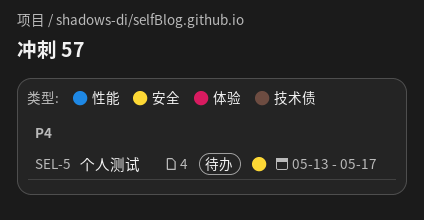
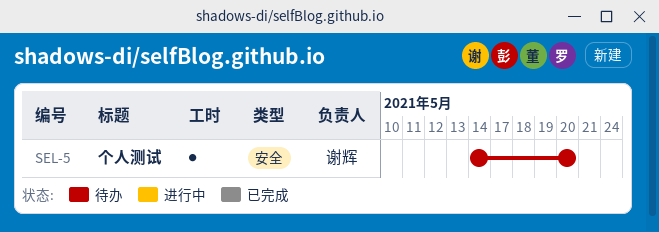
SEL-5, start: May 13 -> May 14
SEL-5, due: May 17 -> May 20

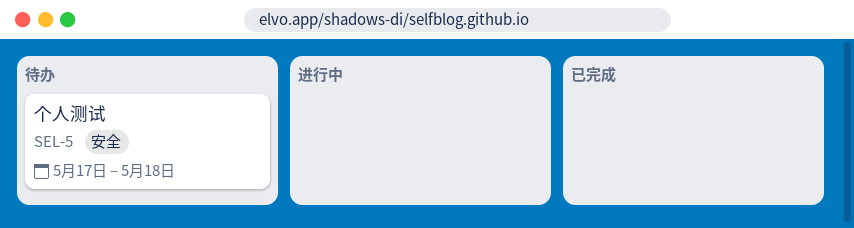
SEL-5, start: May 14 -> May 17
SEL-5, due: May 20 -> May 18

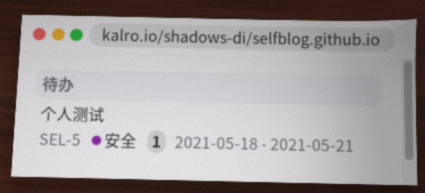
SEL-5, start: May 17 -> May 18
SEL-5, due: May 18 -> May 21

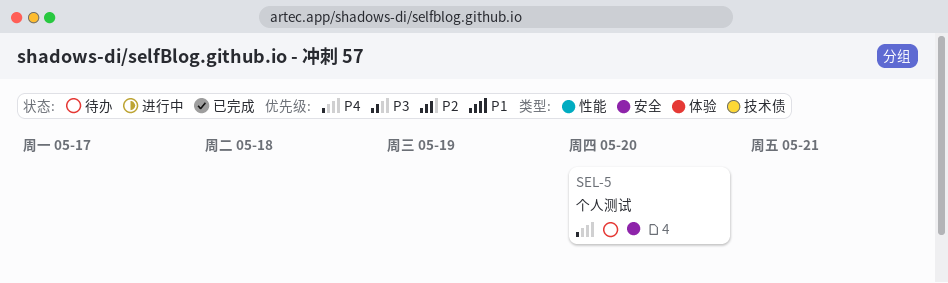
SEL-5, due: May 21 -> May 20

